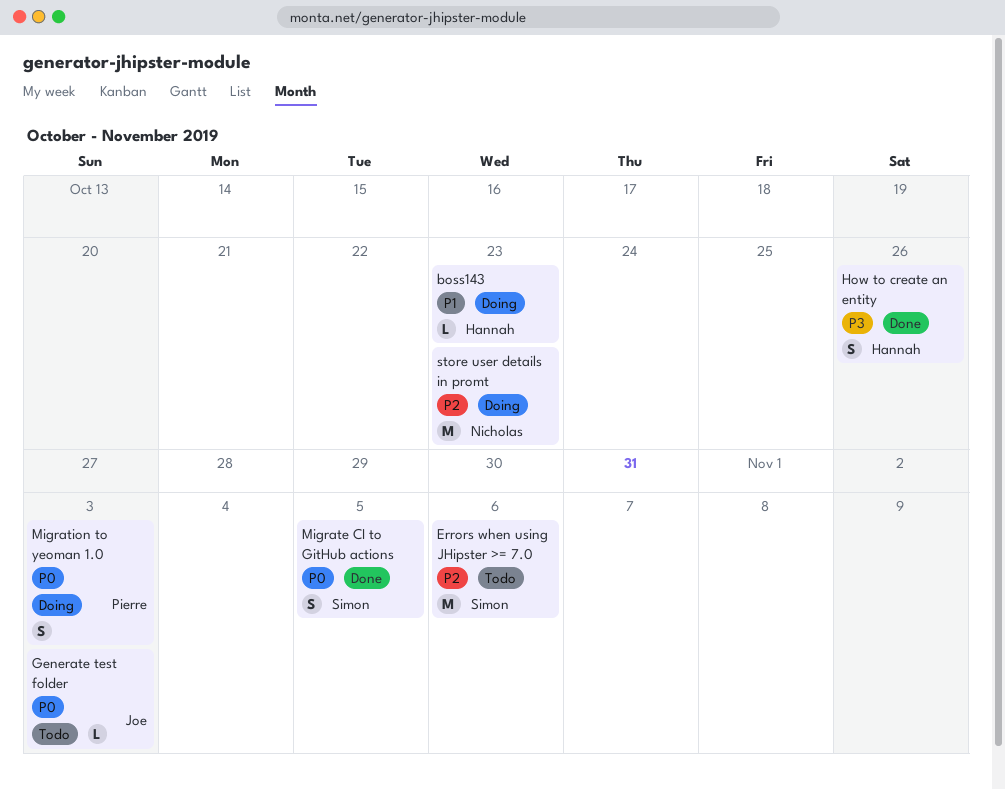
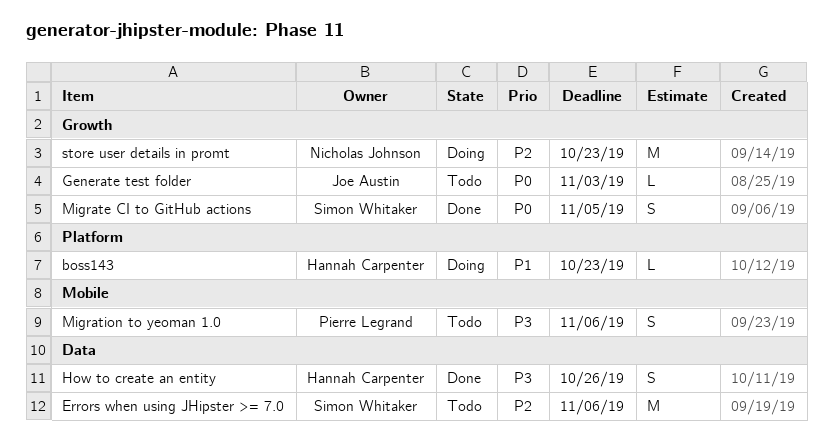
Migration to yeoman 1.0, status: Doing -> Todo
Migration to yeoman 1.0, priority: P0 -> P3
Migration to yeoman 1.0, due: Nov 3 -> Nov 6

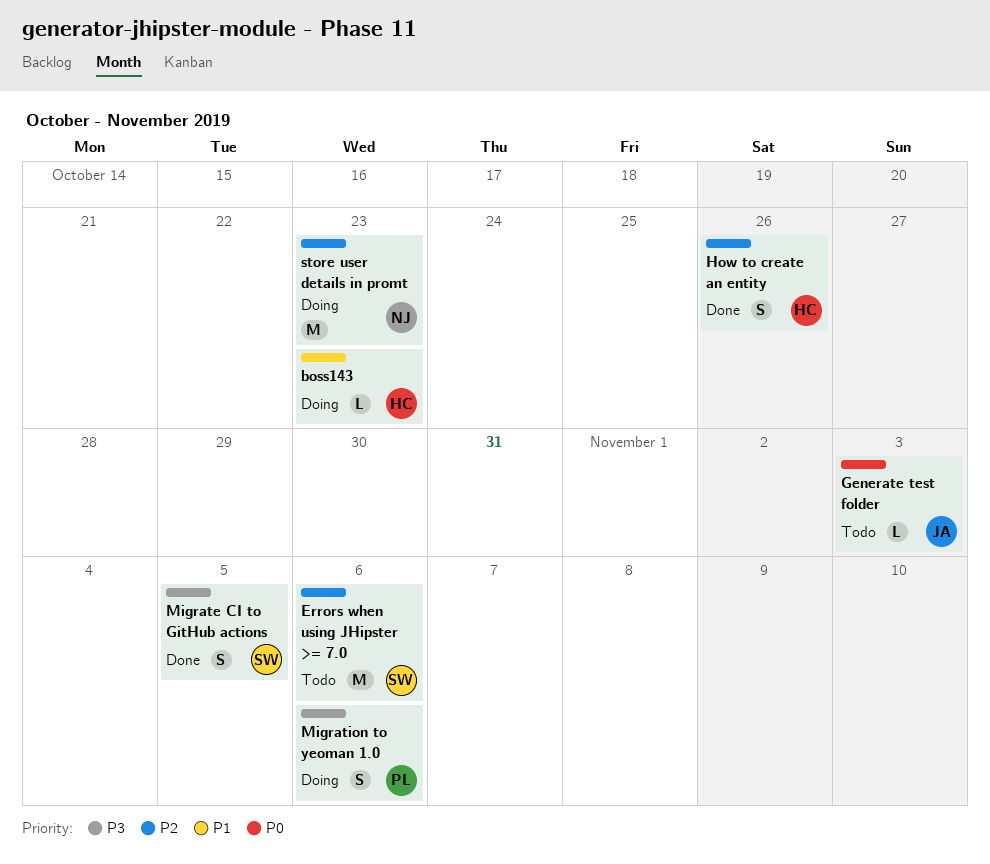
How to create an entity, priority: P3 -> P2
Migrate CI to GitHub actions, priority: P0 -> P3
Migration to yeoman 1.0, status: Todo -> Doing

